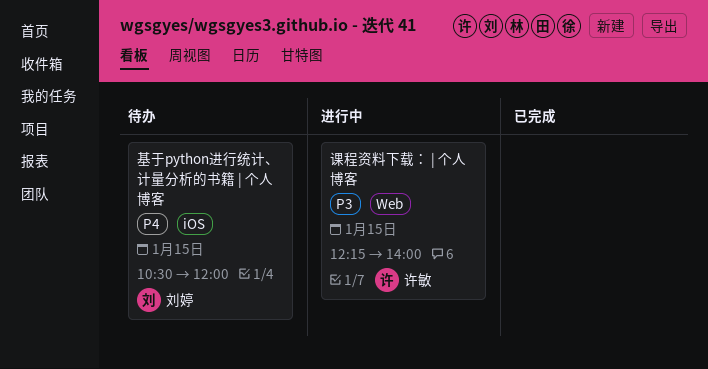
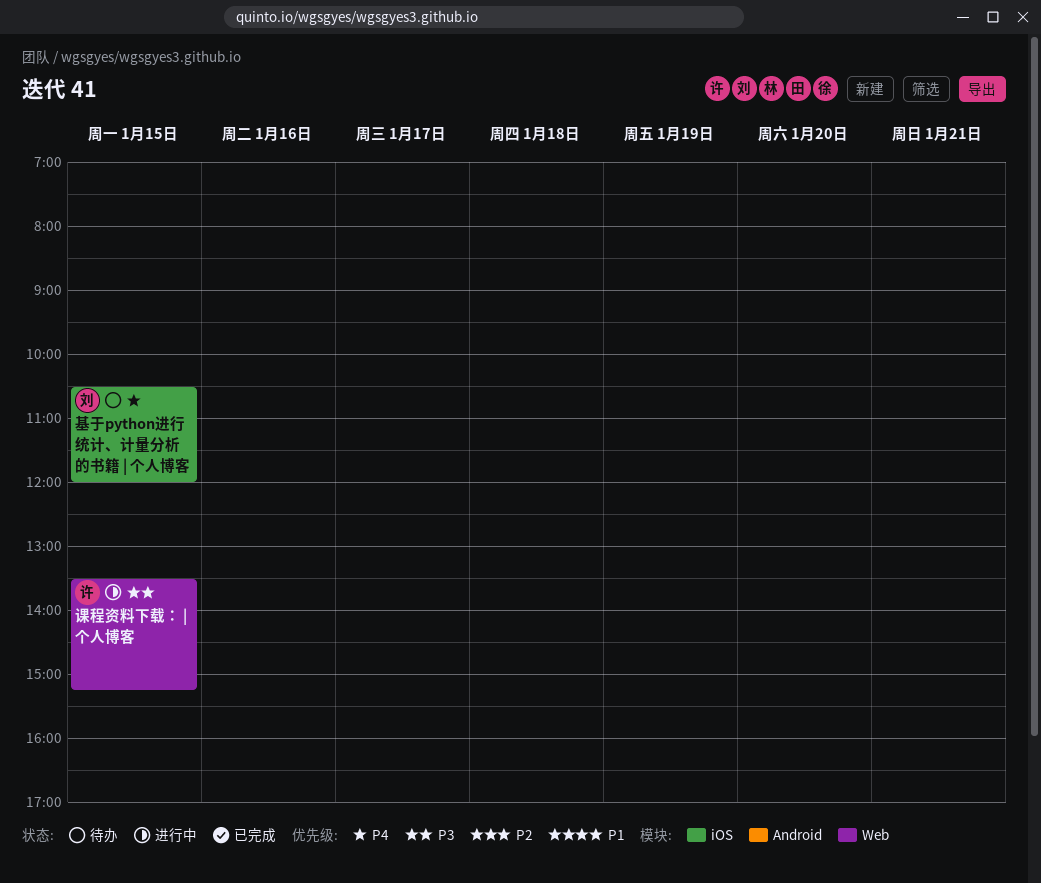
课程资料下载： | 个人博客, begins: 12:15 -> 13:30
课程资料下载： | 个人博客, ends: 14:00 -> 15:15

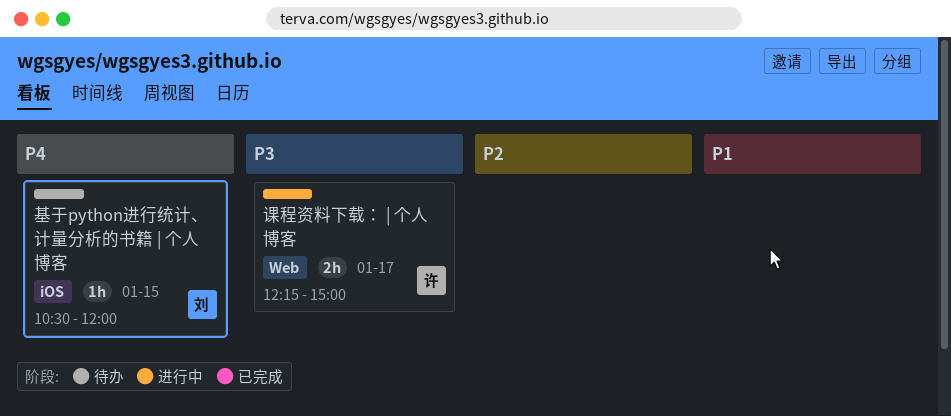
课程资料下载： | 个人博客, day: Jan 15 -> Jan 17
课程资料下载： | 个人博客, begins: 13:30 -> 12:15
课程资料下载： | 个人博客, ends: 15:15 -> 15:00

